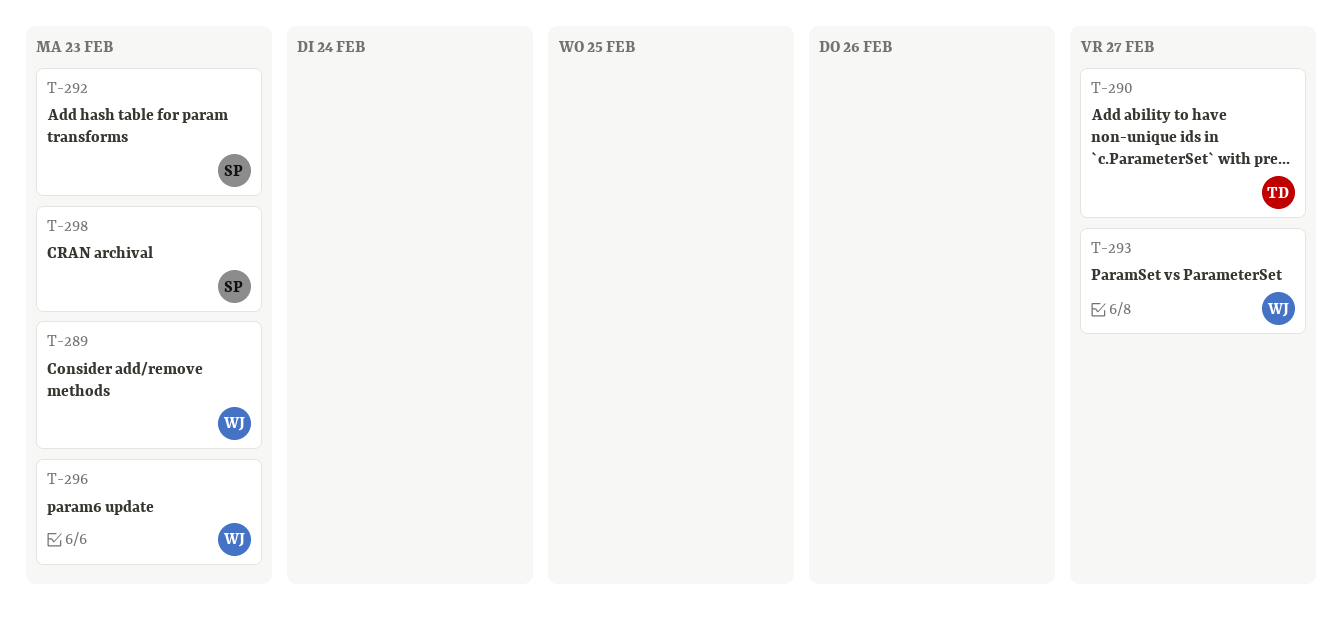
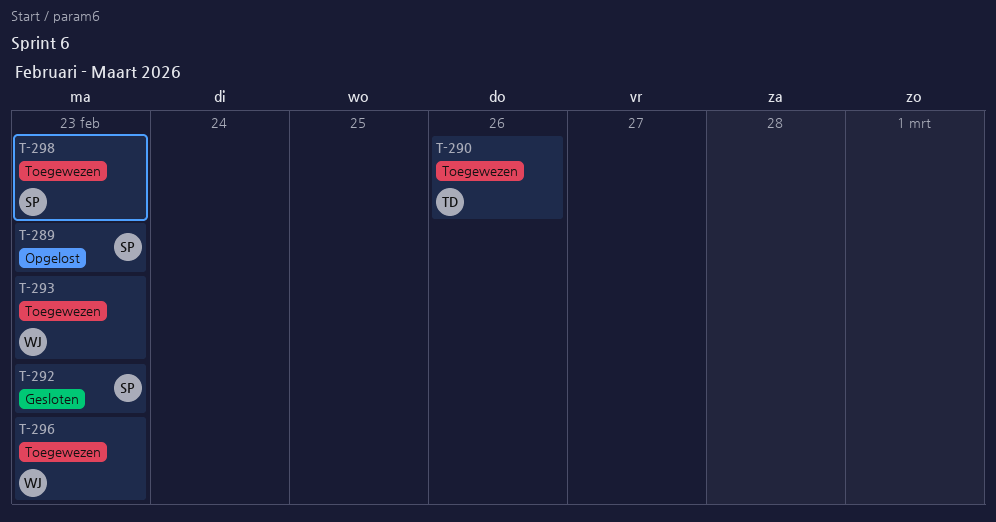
T-289, owner: WJ -> SP
T-290, due: Feb 27 -> Feb 26
T-293, due: Feb 27 -> Feb 23

